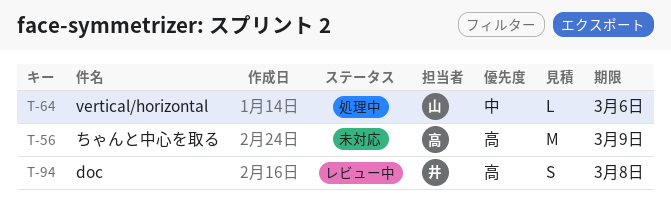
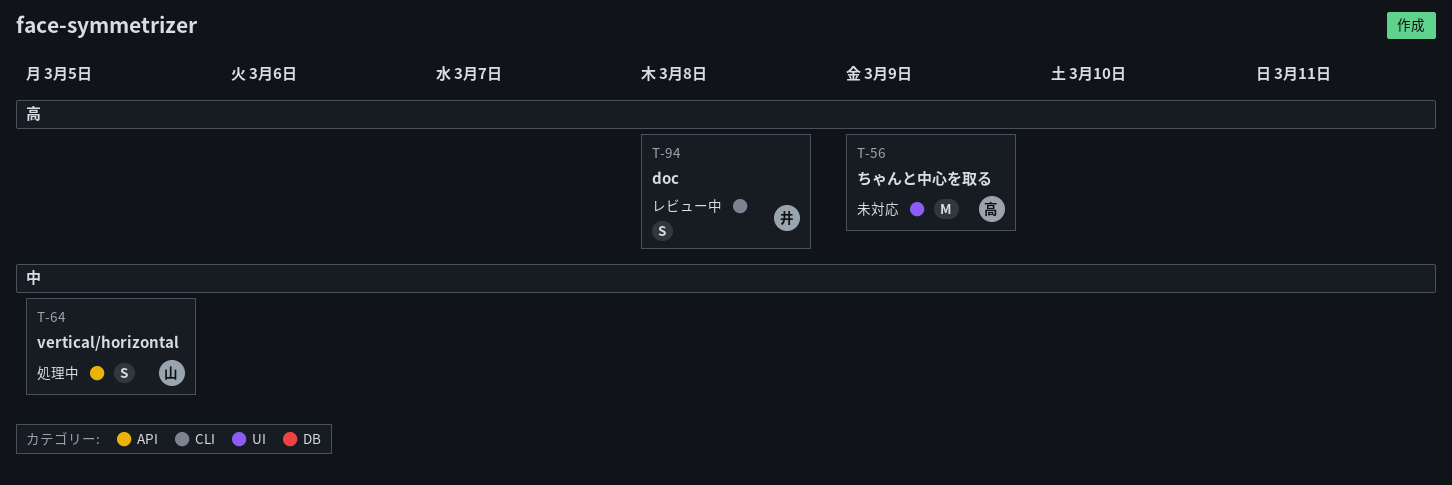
T-64, estimate: L -> S
T-64, due: Mar 6 -> Mar 5

